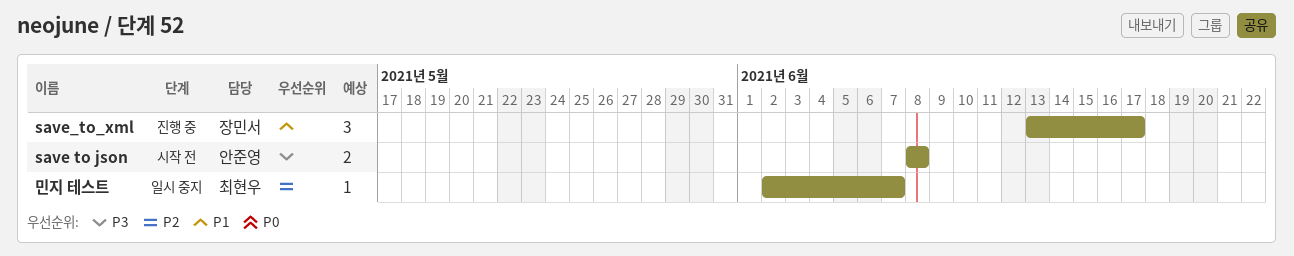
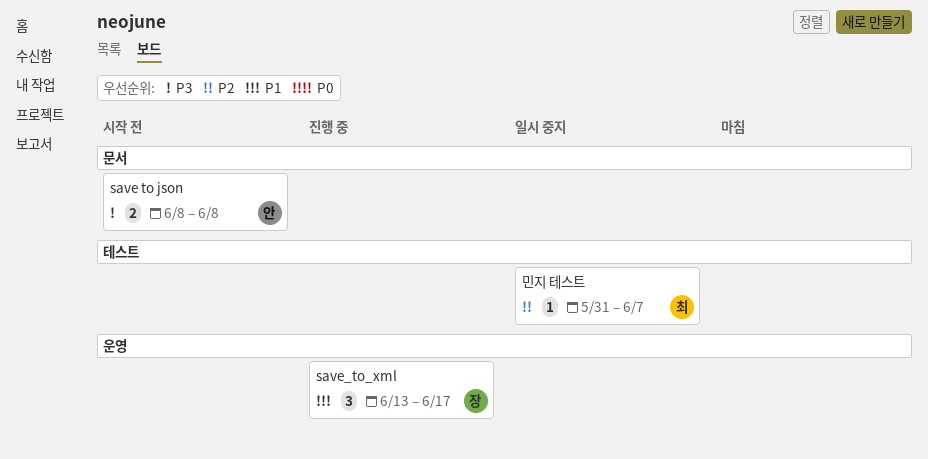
민지 테스트, start: Jun 2 -> May 31

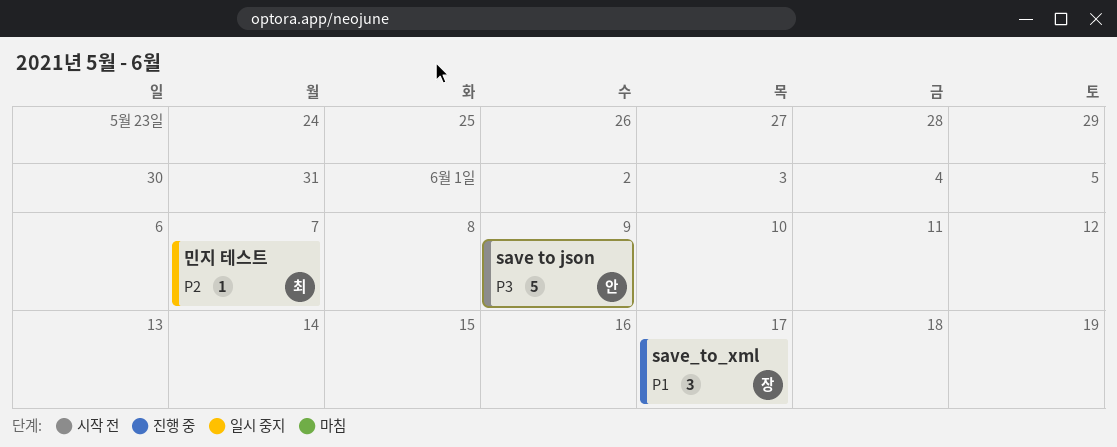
save to json, estimate: 2 -> 5
save to json, due: Jun 8 -> Jun 9

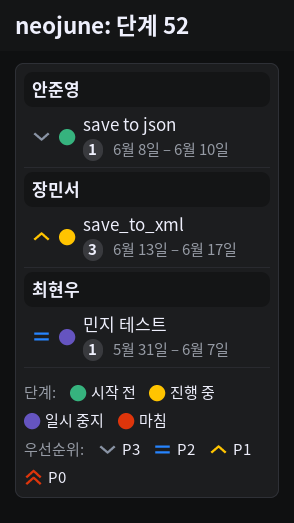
save to json, estimate: 5 -> 1
save to json, due: Jun 9 -> Jun 10

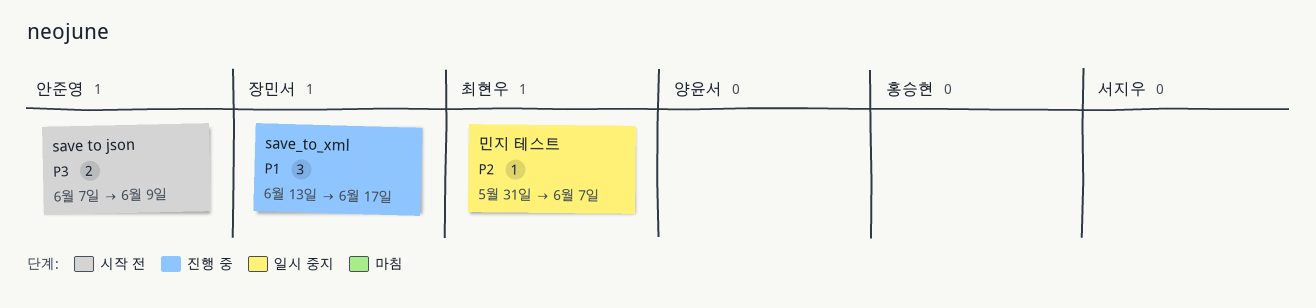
save to json, estimate: 1 -> 2
save to json, start: Jun 8 -> Jun 7
save to json, due: Jun 10 -> Jun 9

